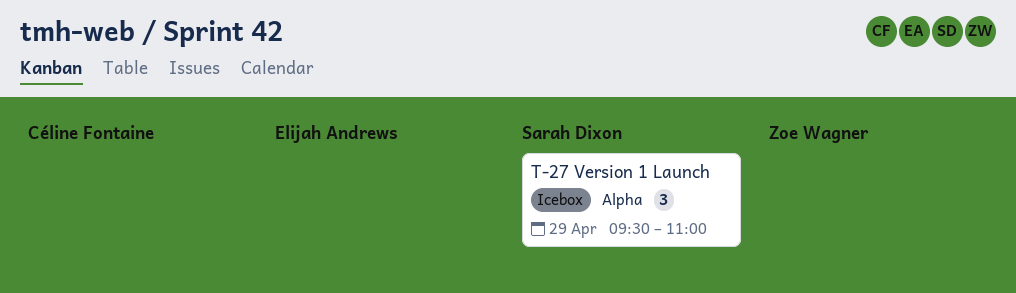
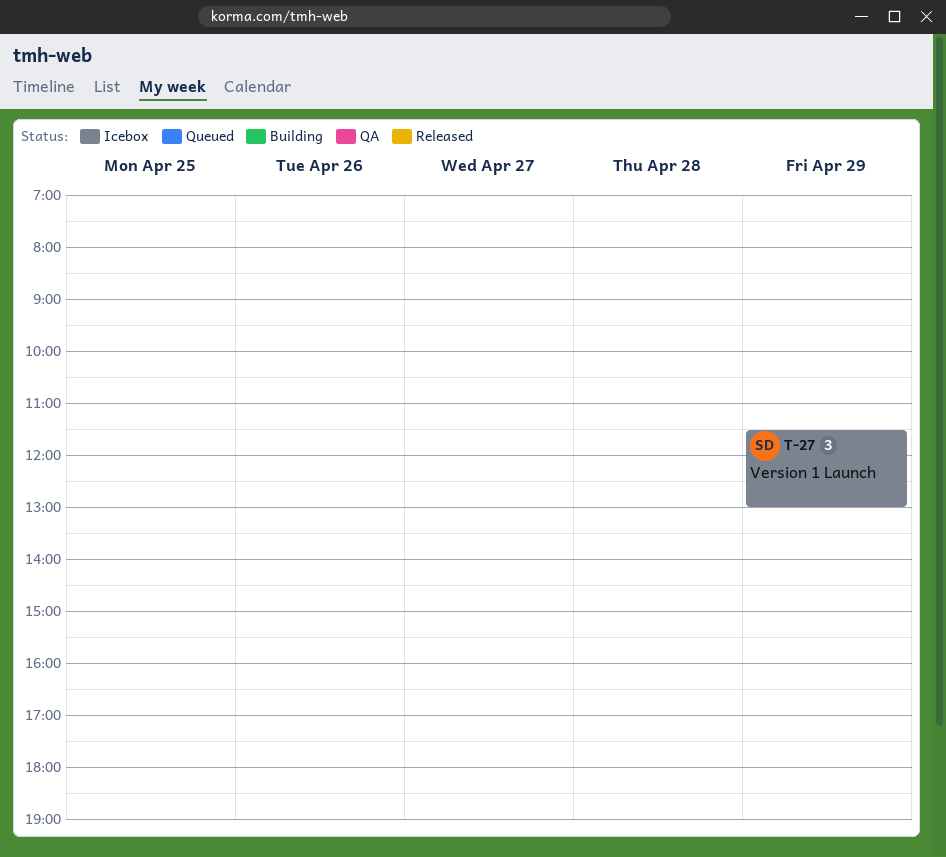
T-27, begins: 09:30 -> 11:30
T-27, ends: 11:00 -> 13:00

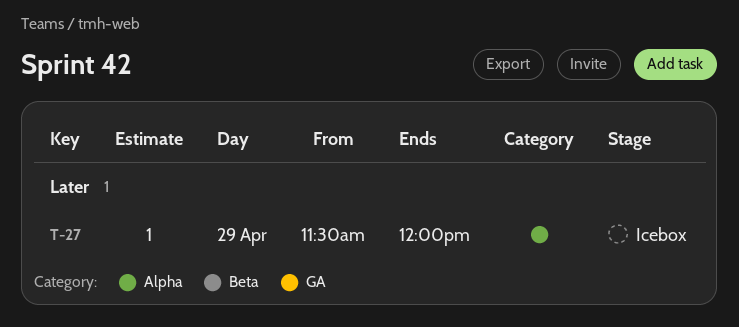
T-27, estimate: 3 -> 1
T-27, ends: 13:00 -> 12:00

